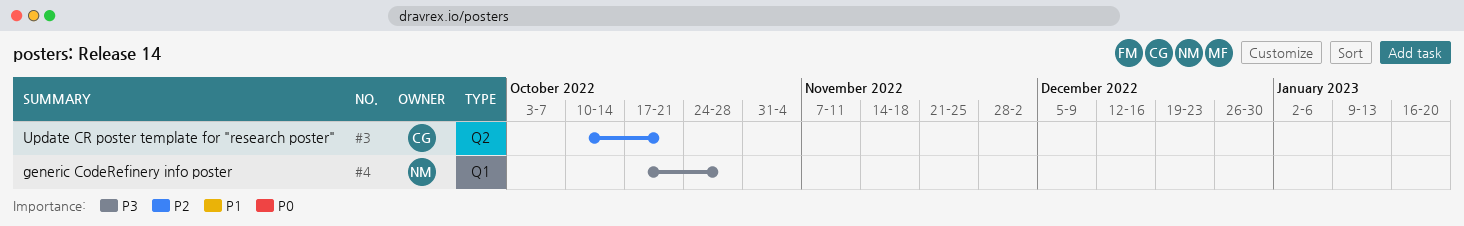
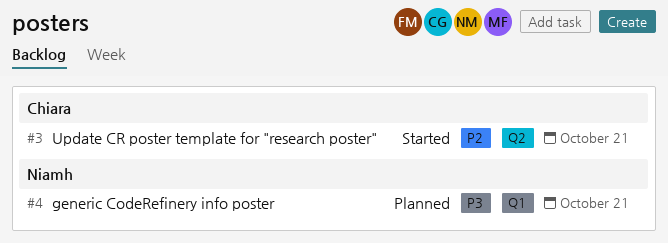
#4, due: Oct 28 -> Oct 21

